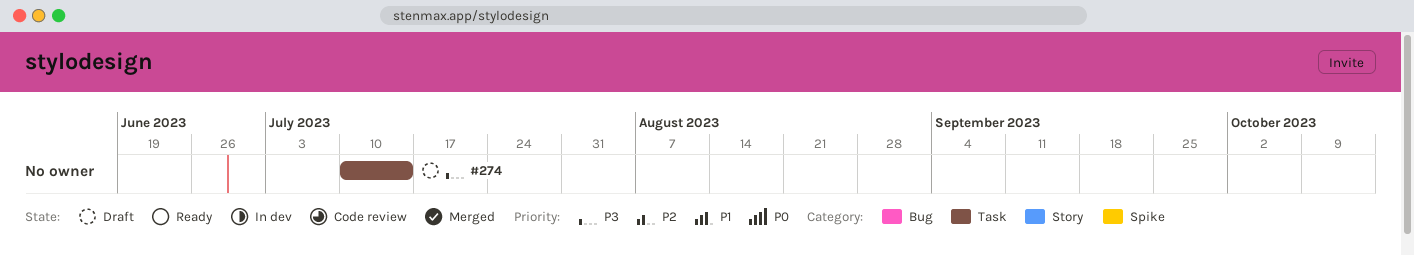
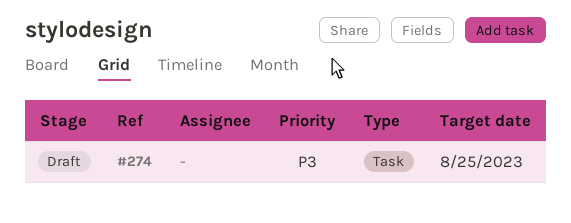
#274, due: Jul 14 -> Aug 25

